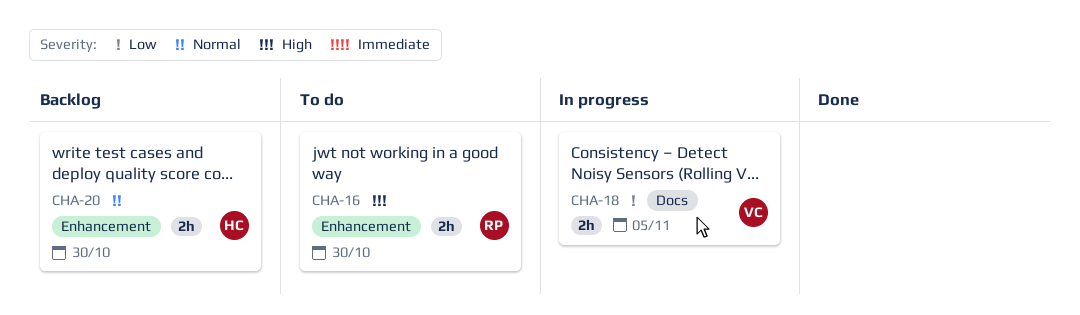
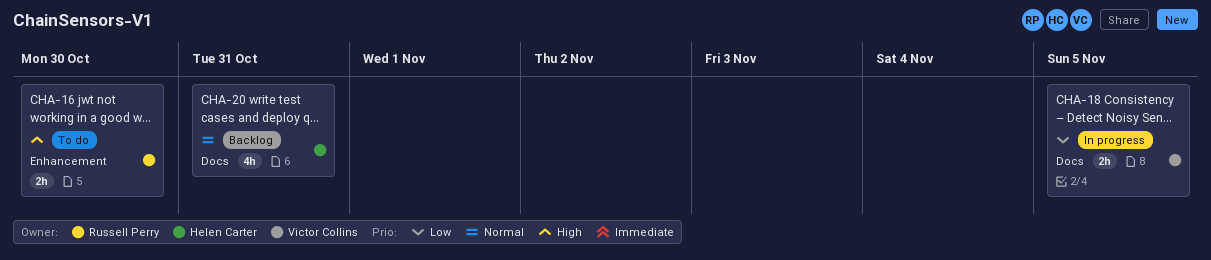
CHA-20, label: Enhancement -> Docs
CHA-20, estimate: 2h -> 4h
CHA-20, due: Oct 30 -> Oct 31

